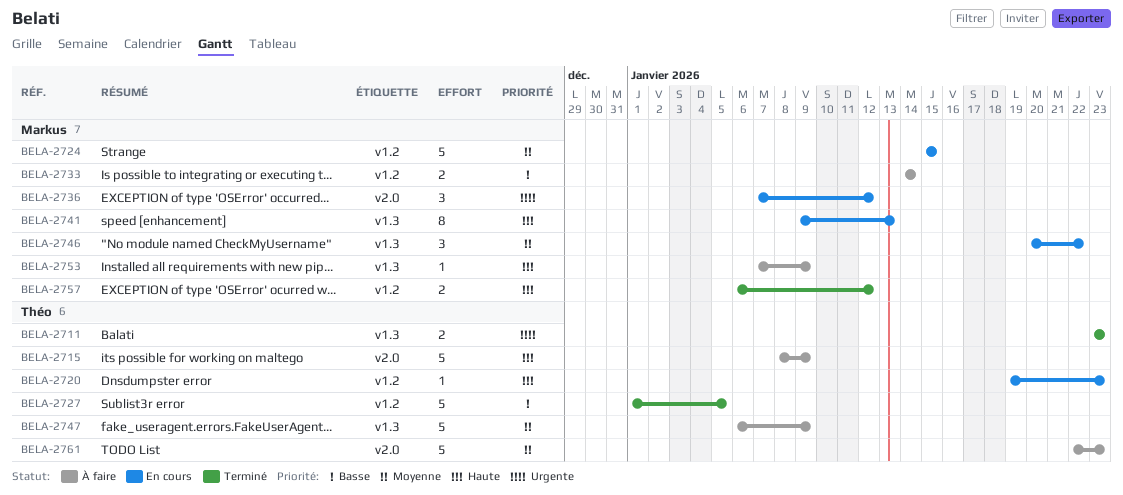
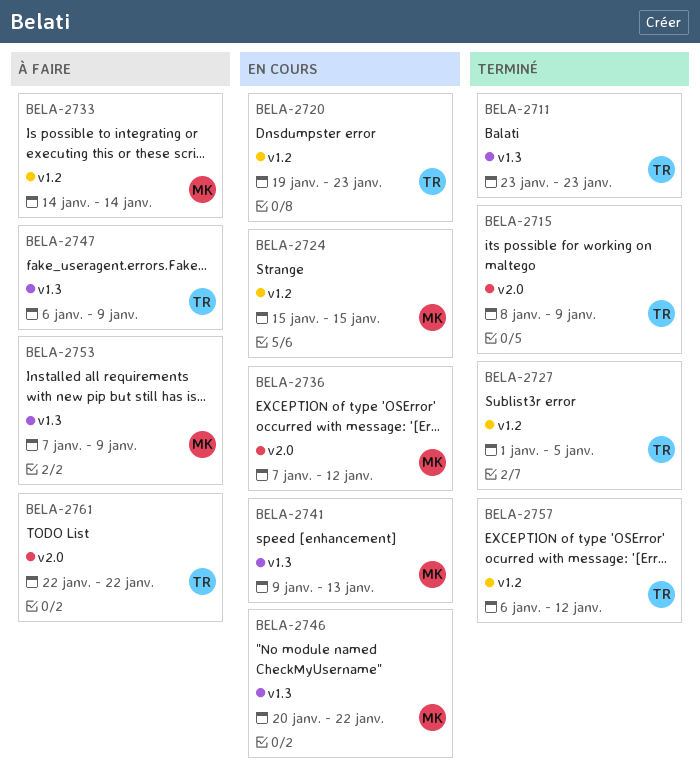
BELA-2715, status: À faire -> Terminé
BELA-2757, owner: Markus -> Théo
BELA-2761, due: Jan 23 -> Jan 22

